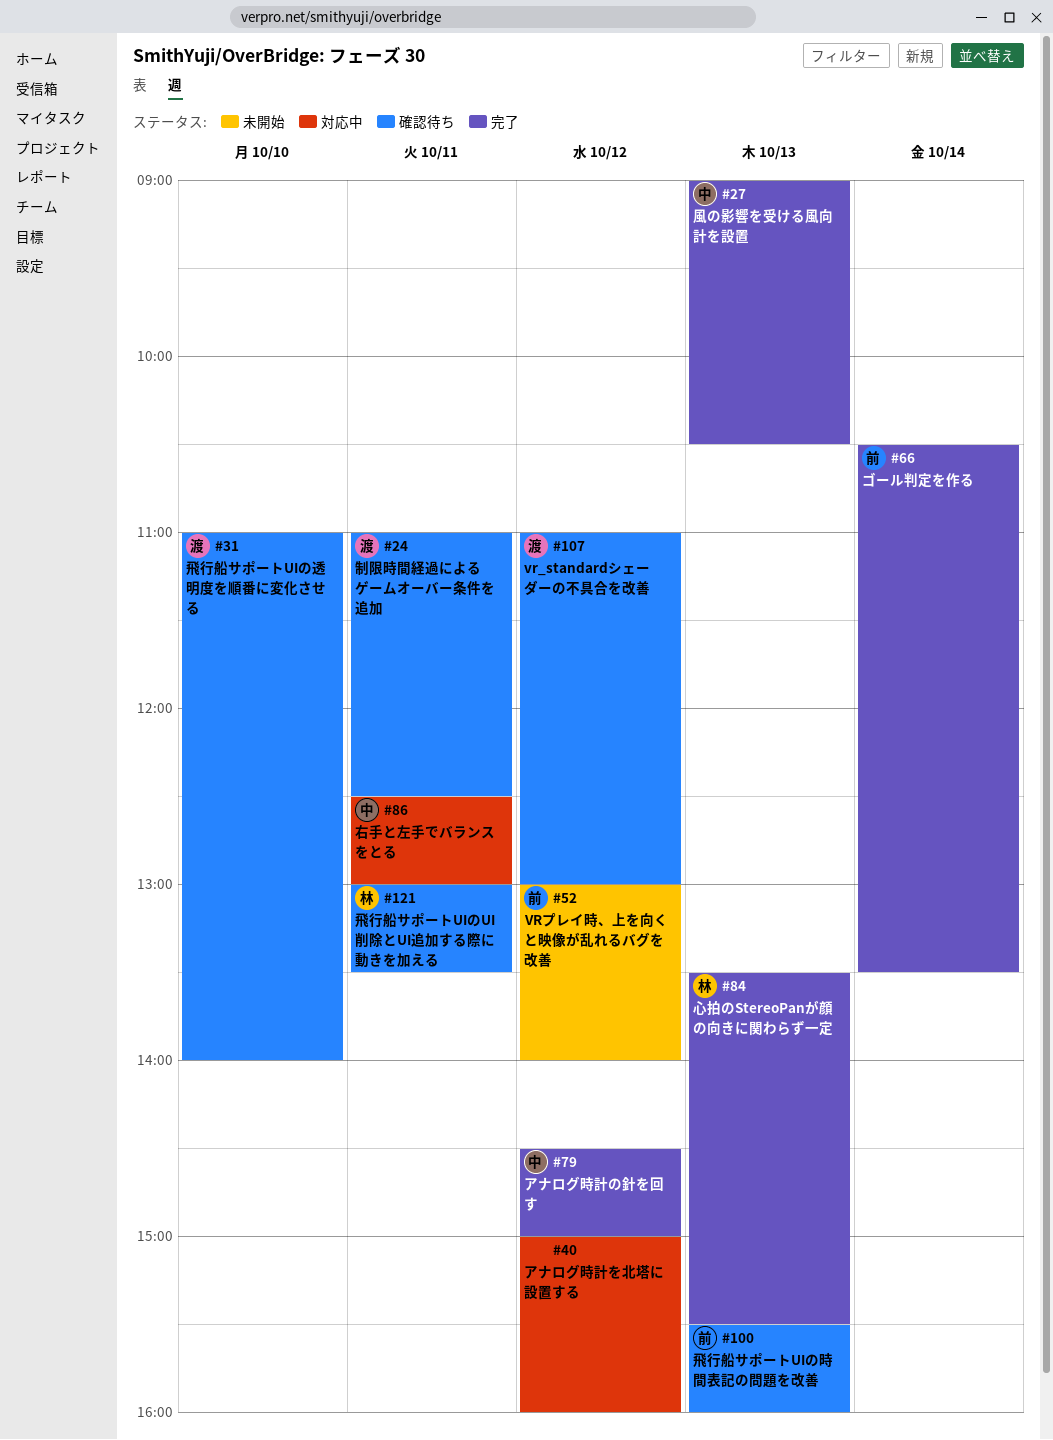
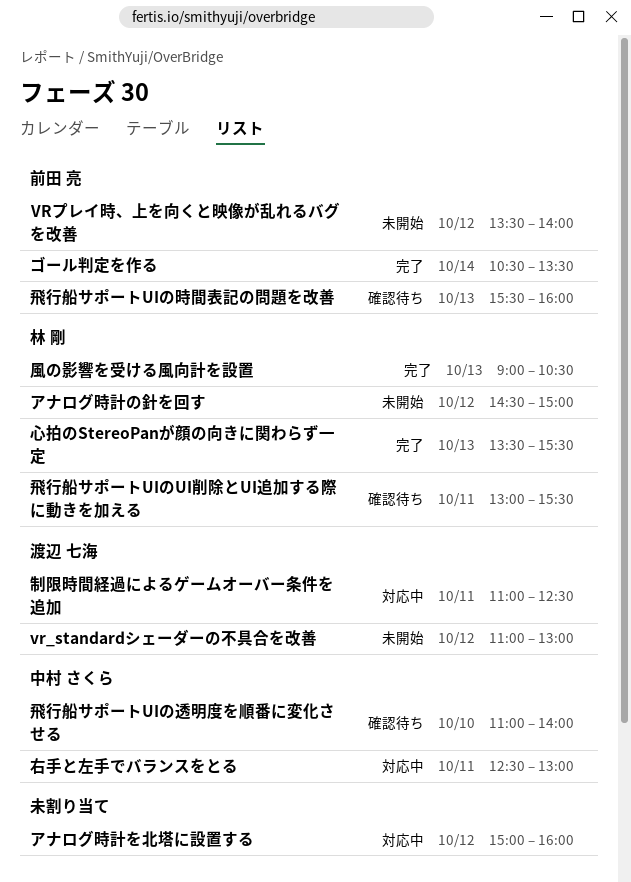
vr_standardシェーダーの不具合を改善, status: 確認待ち -> 未開始
VRプレイ時、上を向くと映像が乱れるバグを改善, begins: 13:00 -> 13:30
アナログ時計の針を回す, status: 完了 -> 未開始
アナログ時計の針を回す, owner: 中村 さくら -> 林 剛
制限時間経過によるゲームオーバー条件を追加, status: 確認待ち -> 対応中
風の影響を受ける風向計を設置, owner: 中村 さくら -> 林 剛
飛行船サポートUIのUI削除とUI追加する際に動きを加える, ends: 13:30 -> 15:30
飛行船サポートUIの透明度を順番に変化させる, owner: 渡辺 七海 -> 中村 さくら

